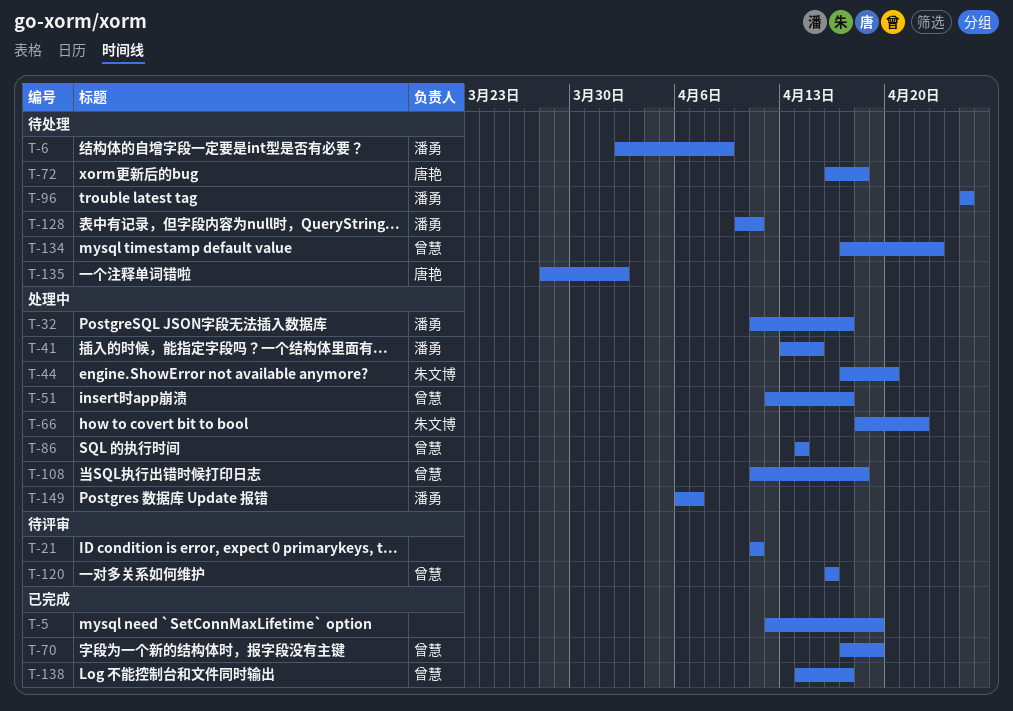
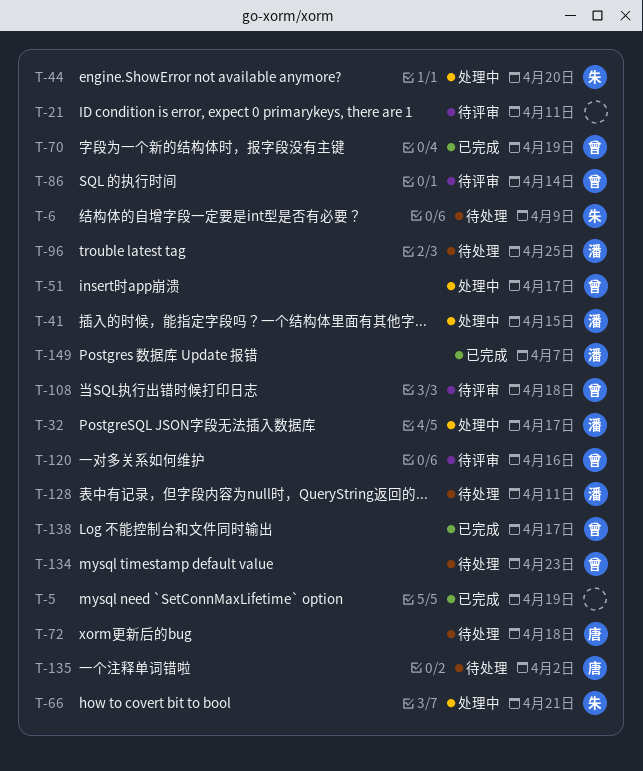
T-6, owner: 潘勇 -> 朱文博
T-66, due: Apr 22 -> Apr 21
T-86, status: 处理中 -> 待评审
T-108, status: 处理中 -> 待评审
T-149, status: 处理中 -> 已完成

